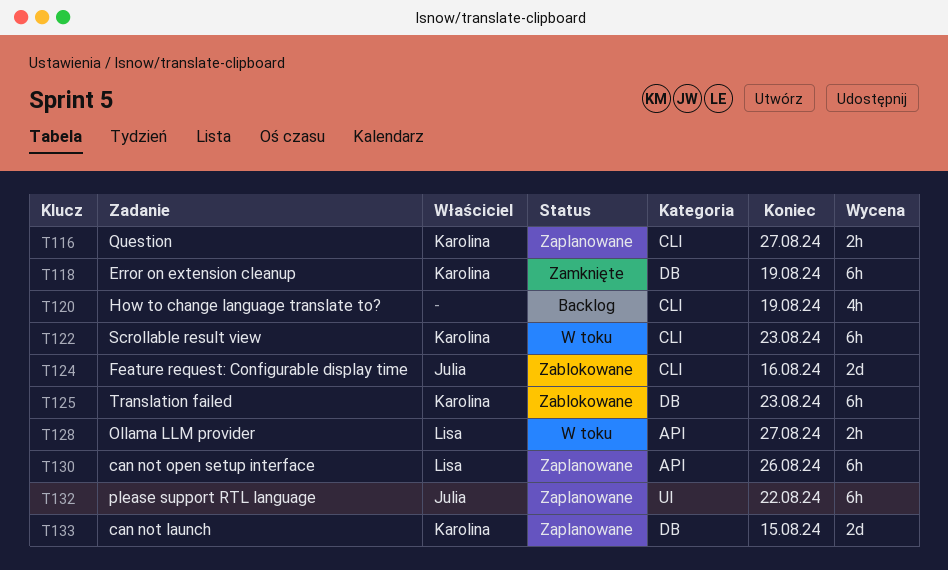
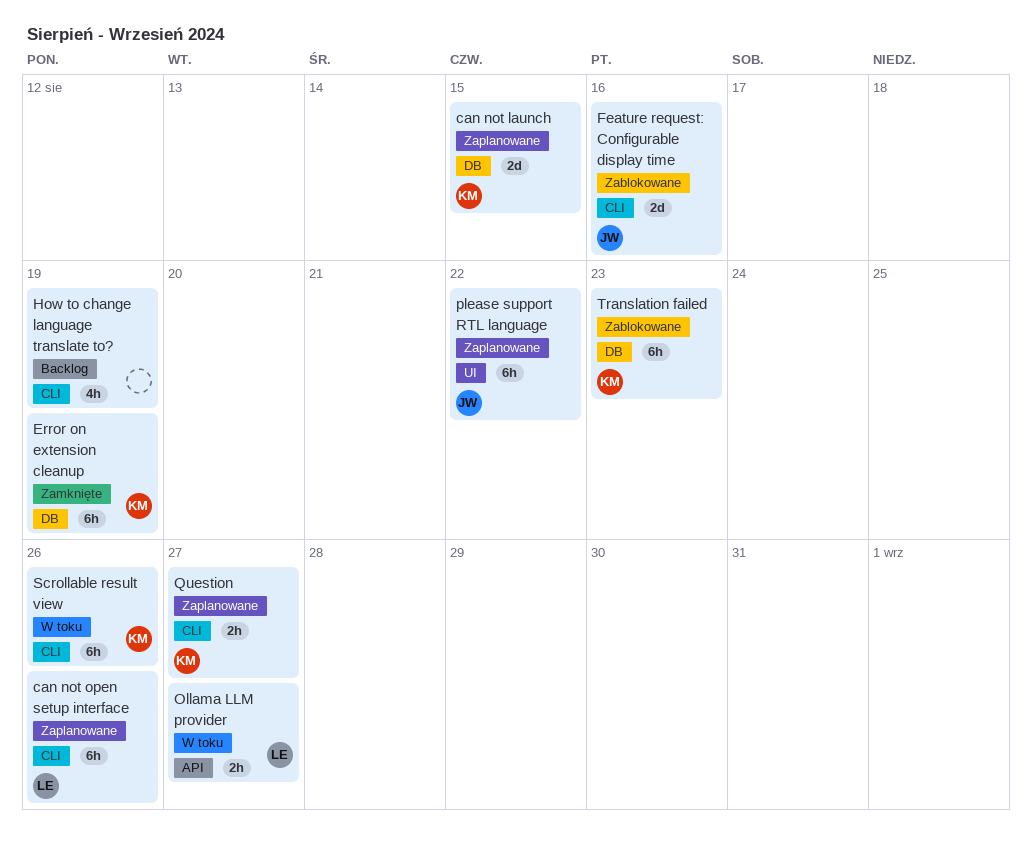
can not open setup interface, label: API -> CLI
Scrollable result view, due: Aug 23 -> Aug 26

